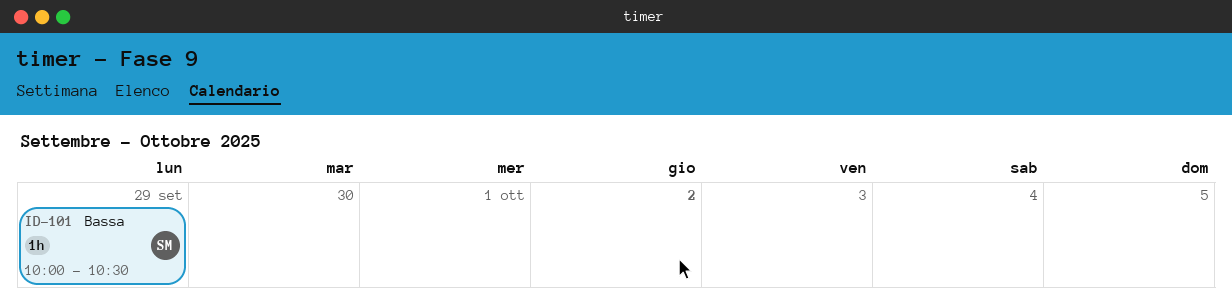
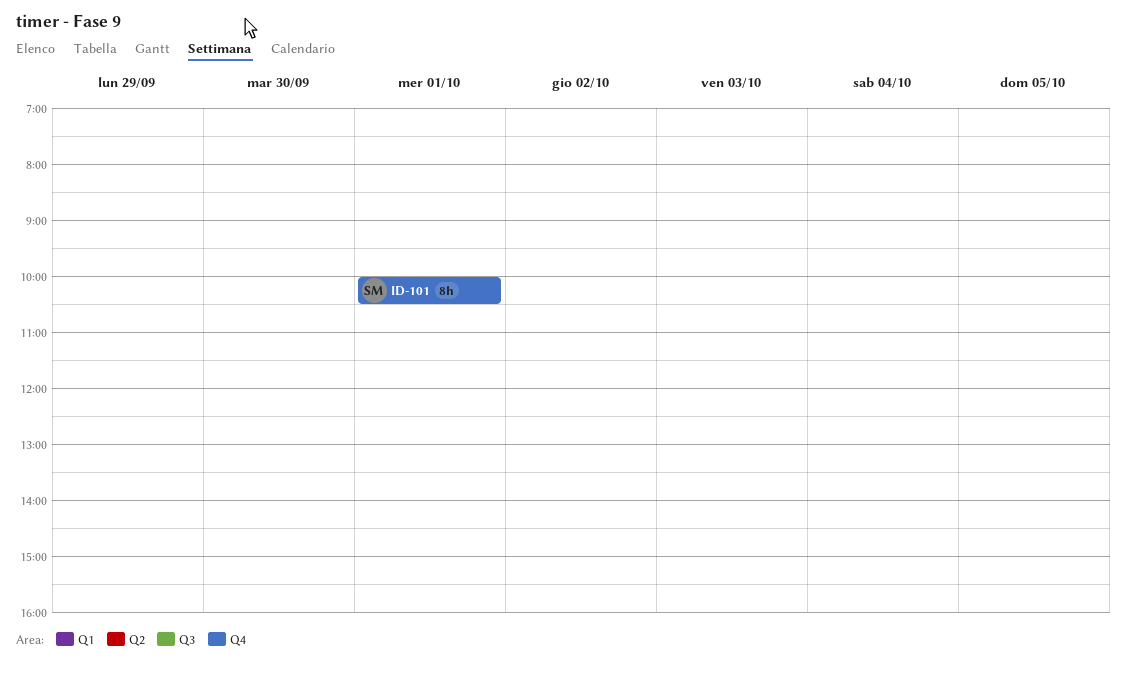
ID-101, estimate: 1h -> 8h
ID-101, day: Sep 29 -> Oct 1

